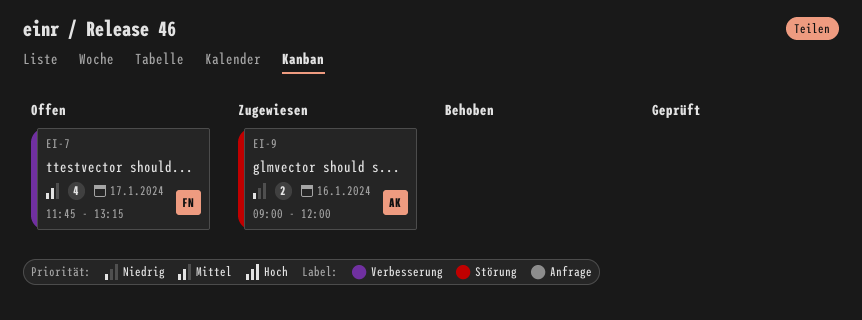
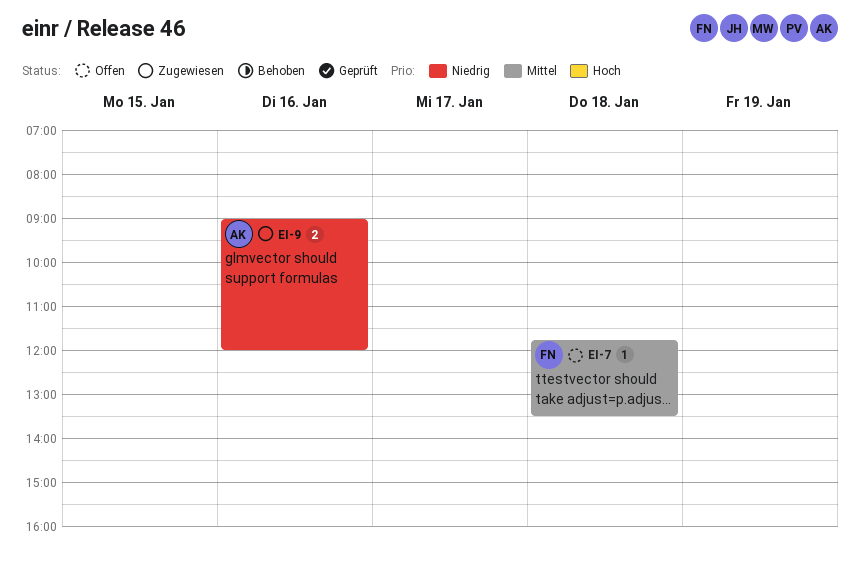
EI-7, estimate: 4 -> 1
EI-7, day: Jan 17 -> Jan 18
EI-7, ends: 13:15 -> 13:30

